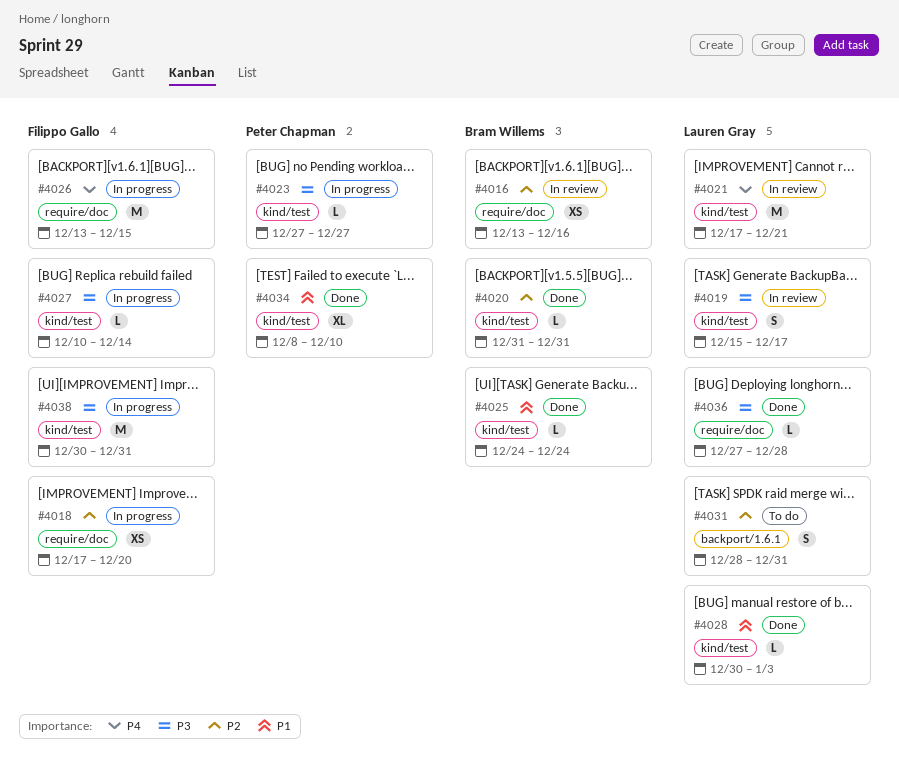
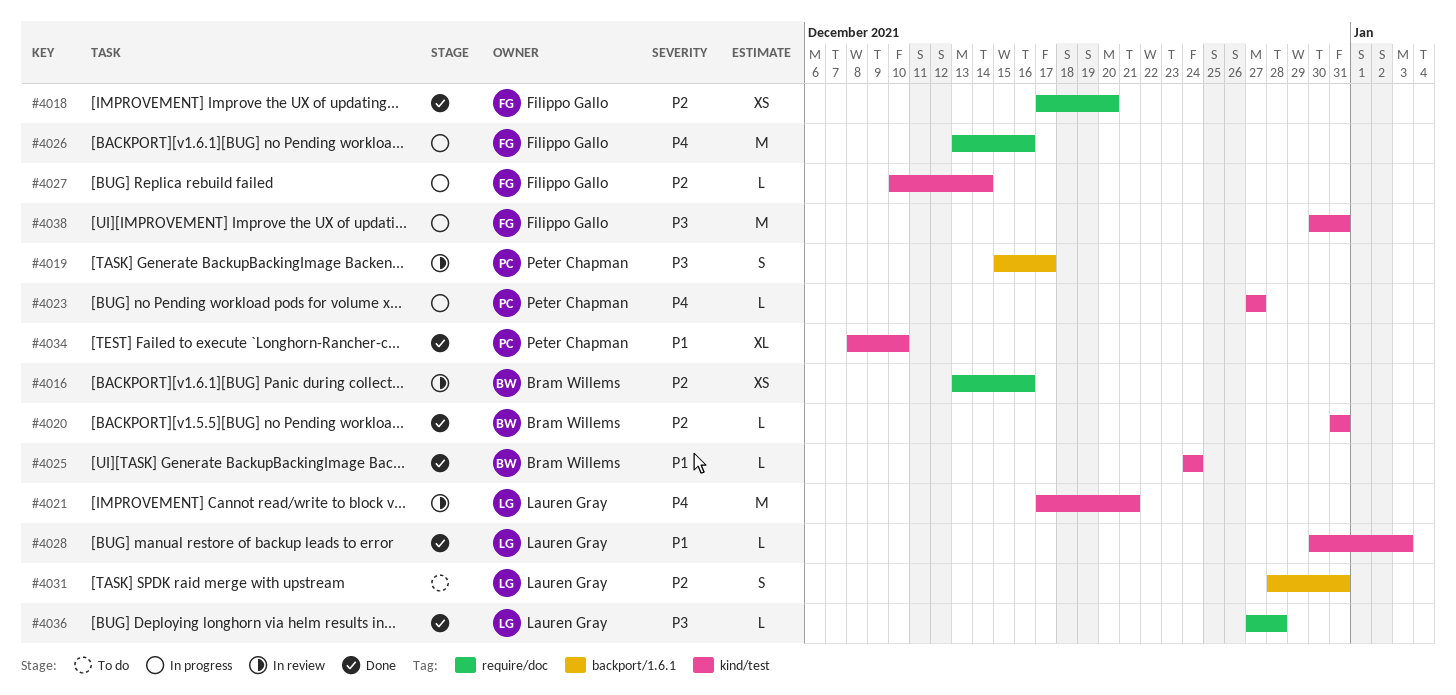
#4018, status: In progress -> Done
#4019, owner: Lauren Gray -> Peter Chapman
#4019, label: kind/test -> backport/1.6.1
#4023, priority: P3 -> P4
#4026, due: Dec 15 -> Dec 16
#4027, priority: P3 -> P2

